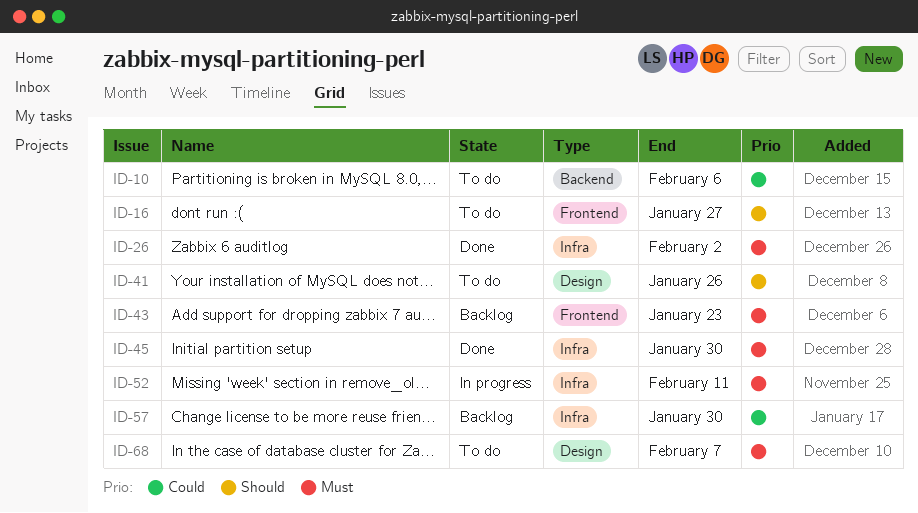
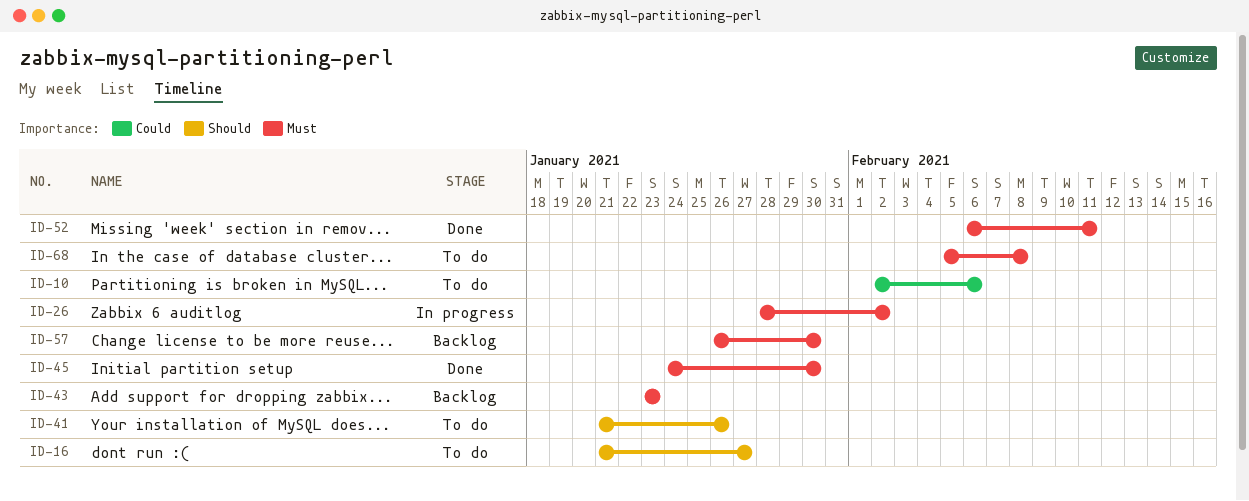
ID-26, status: Done -> In progress
ID-52, status: In progress -> Done
ID-57, priority: Could -> Must
ID-68, due: Feb 7 -> Feb 8

